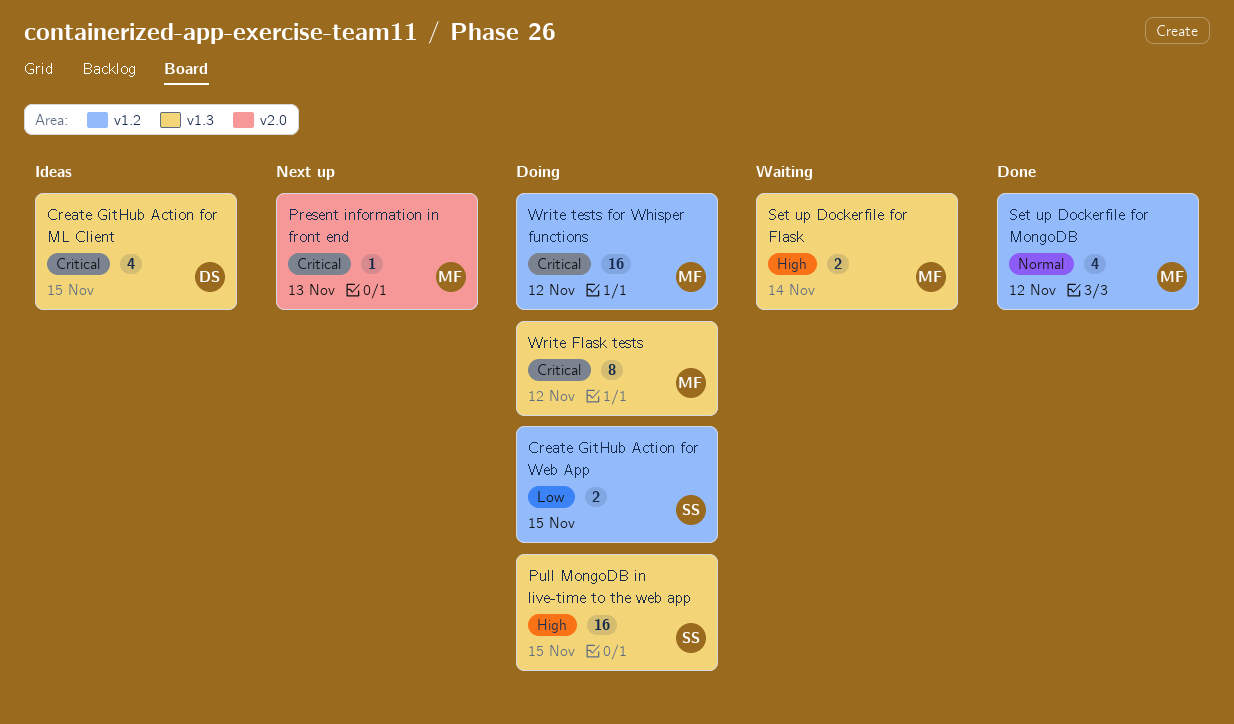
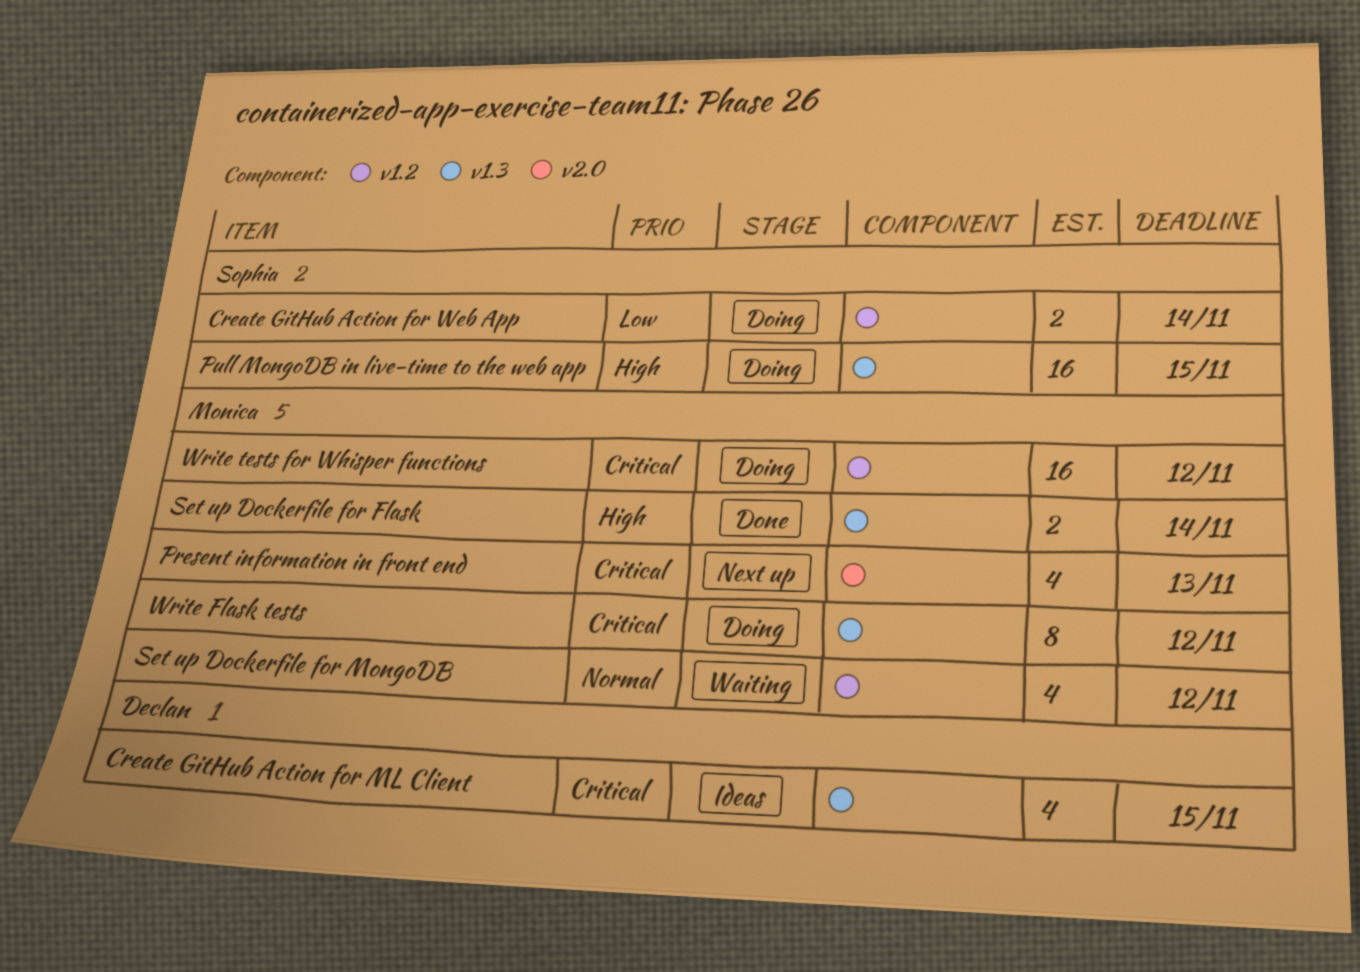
Create GitHub Action for Web App, due: Nov 15 -> Nov 14
Present information in front end, estimate: 1 -> 4
Set up Dockerfile for Flask, status: Waiting -> Done
Set up Dockerfile for MongoDB, status: Done -> Waiting

